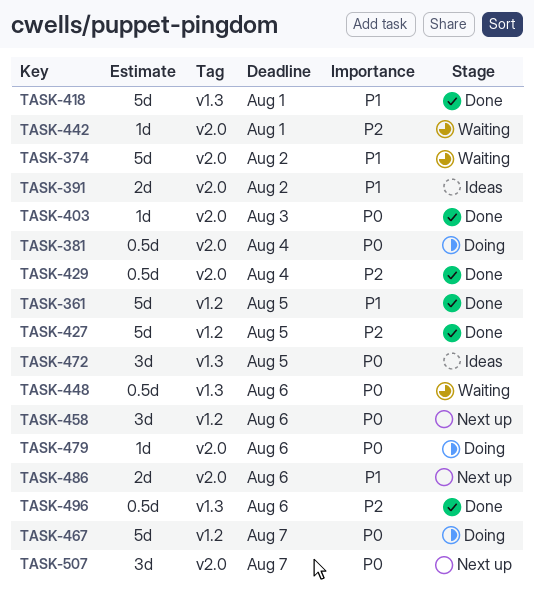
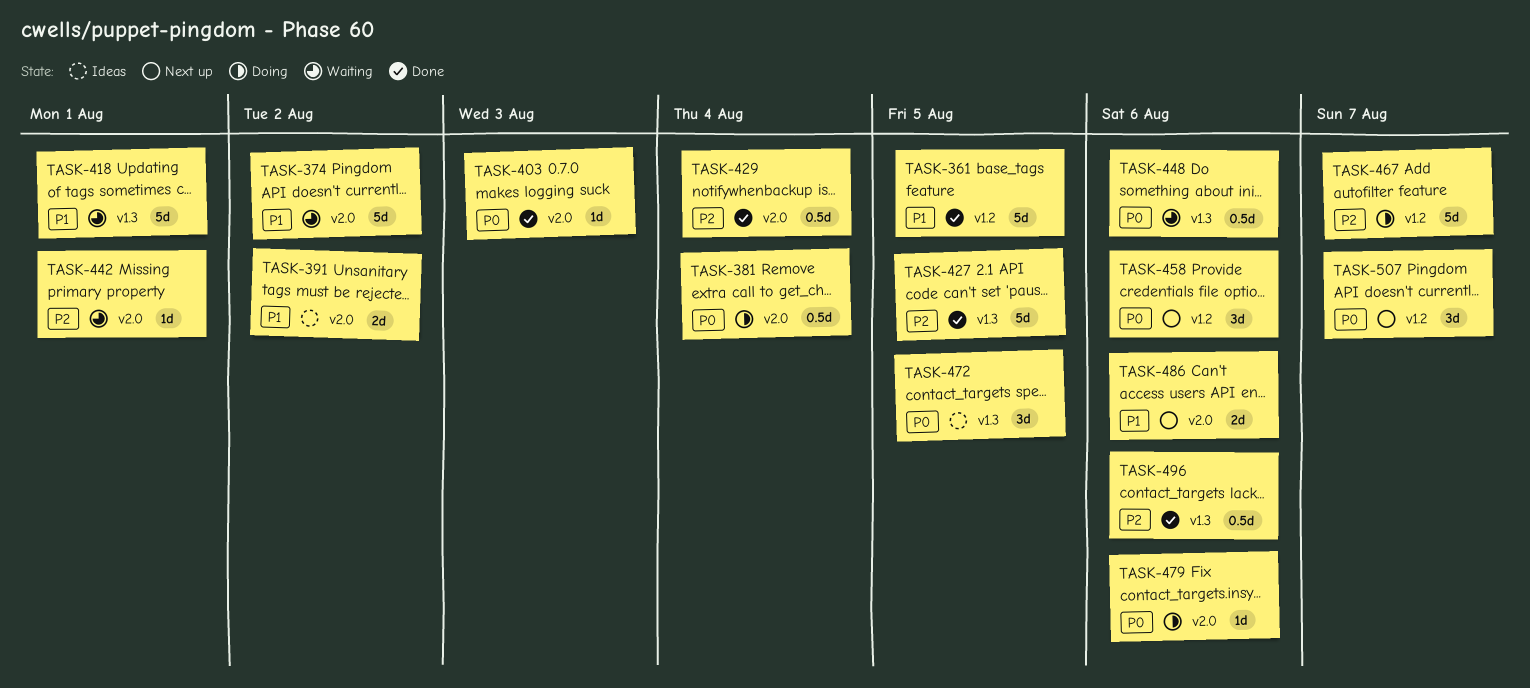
TASK-418, status: Done -> Waiting
TASK-427, label: v1.2 -> v1.3
TASK-467, priority: P0 -> P2
TASK-507, label: v2.0 -> v1.2

